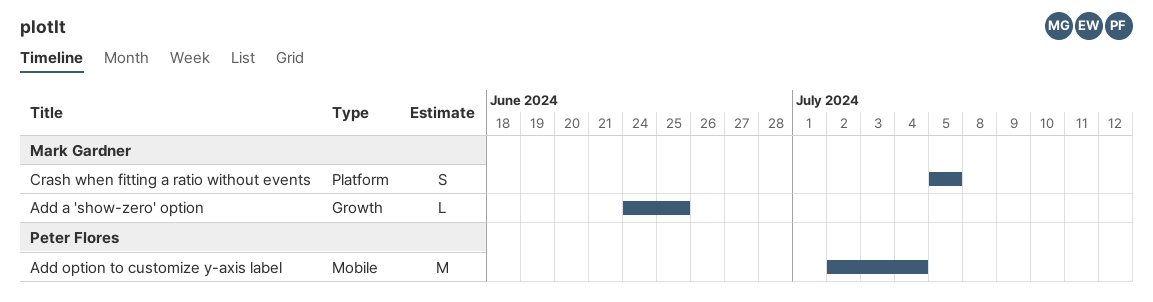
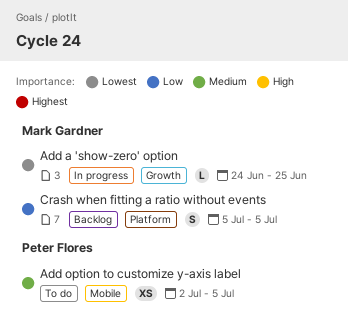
Add option to customize y-axis label, estimate: M -> XS
Add option to customize y-axis label, due: Jul 4 -> Jul 5

